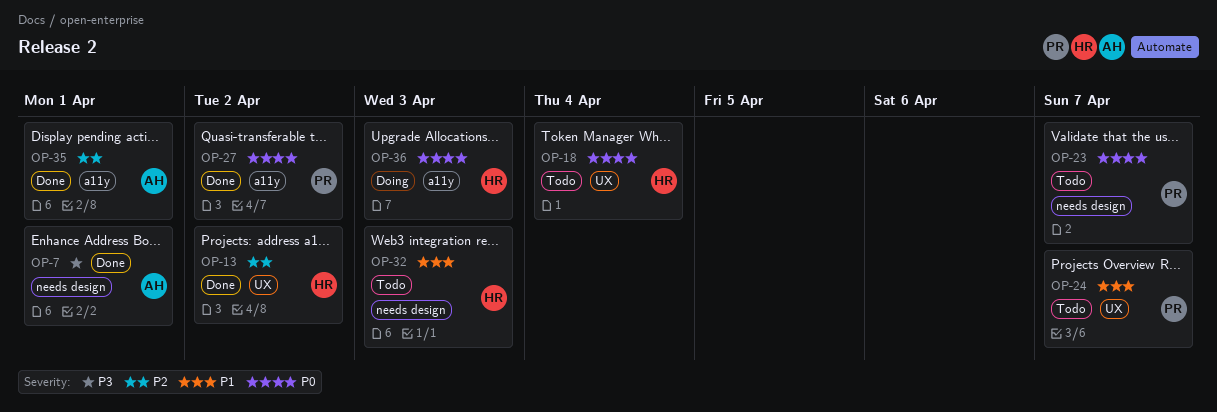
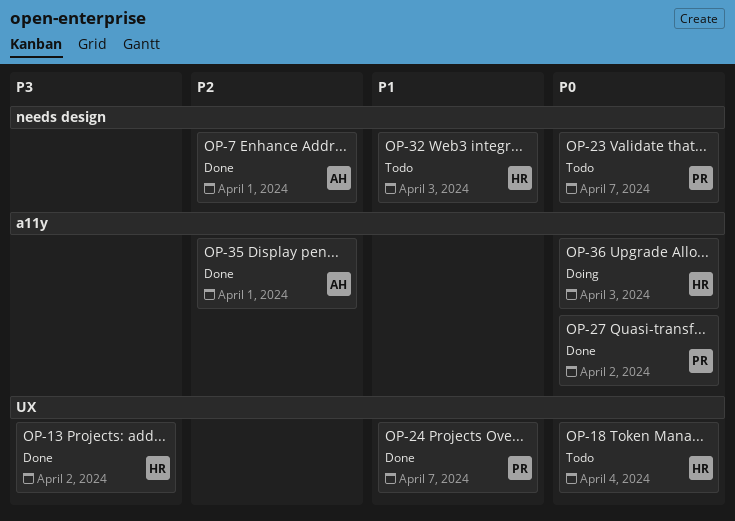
OP-7, priority: P3 -> P2
OP-13, priority: P2 -> P3
OP-24, status: Todo -> Done

